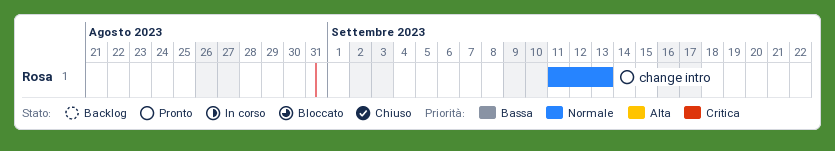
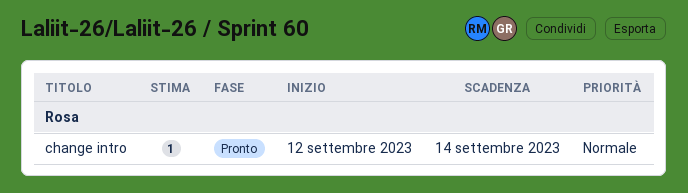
change intro, start: Sep 11 -> Sep 12
change intro, due: Sep 13 -> Sep 14

